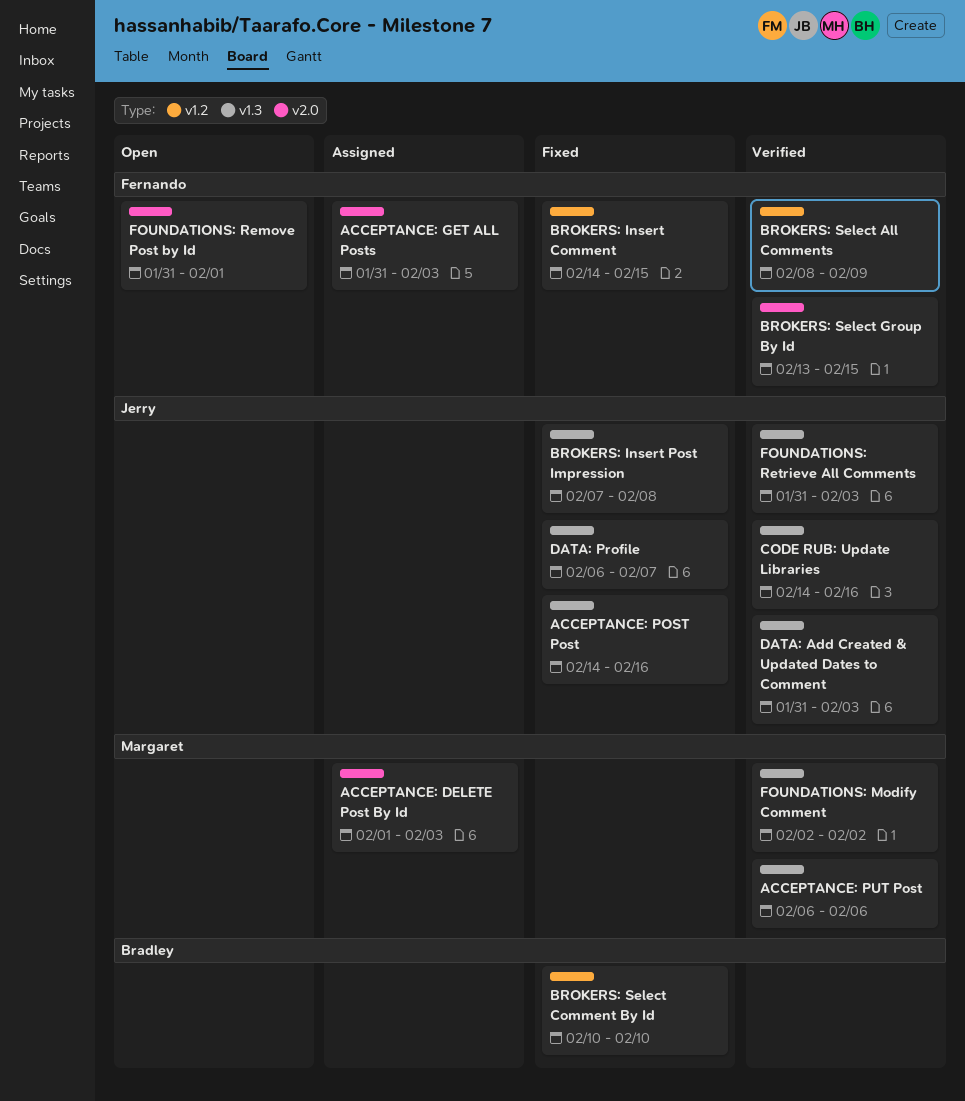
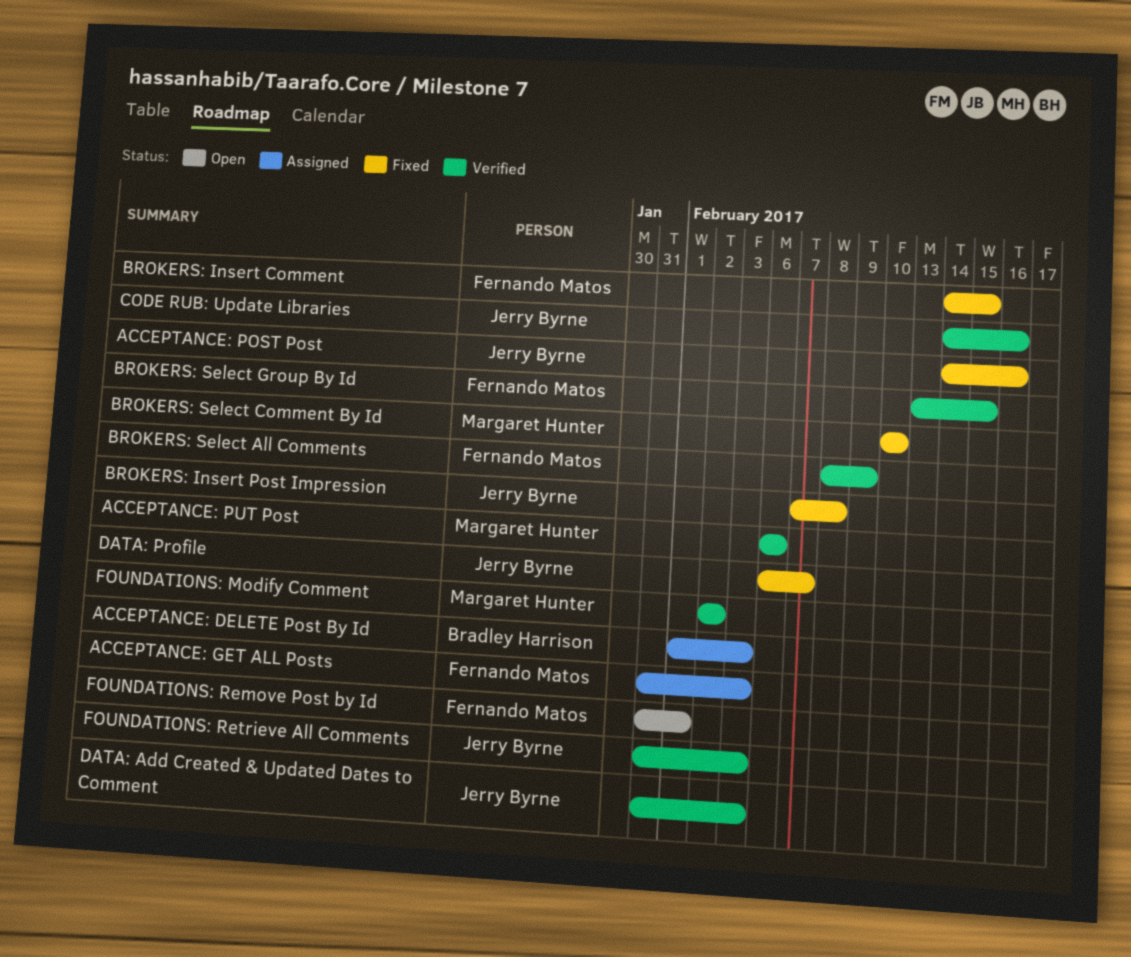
ACCEPTANCE: DELETE Post By Id, owner: Margaret Hunter -> Bradley Harrison
BROKERS: Select Comment By Id, owner: Bradley Harrison -> Margaret Hunter

